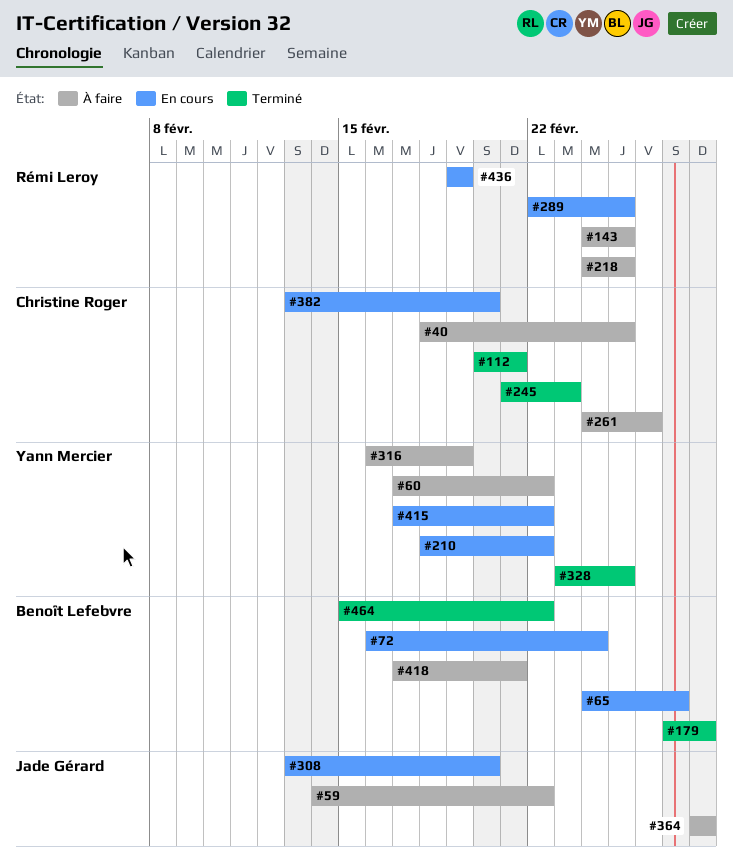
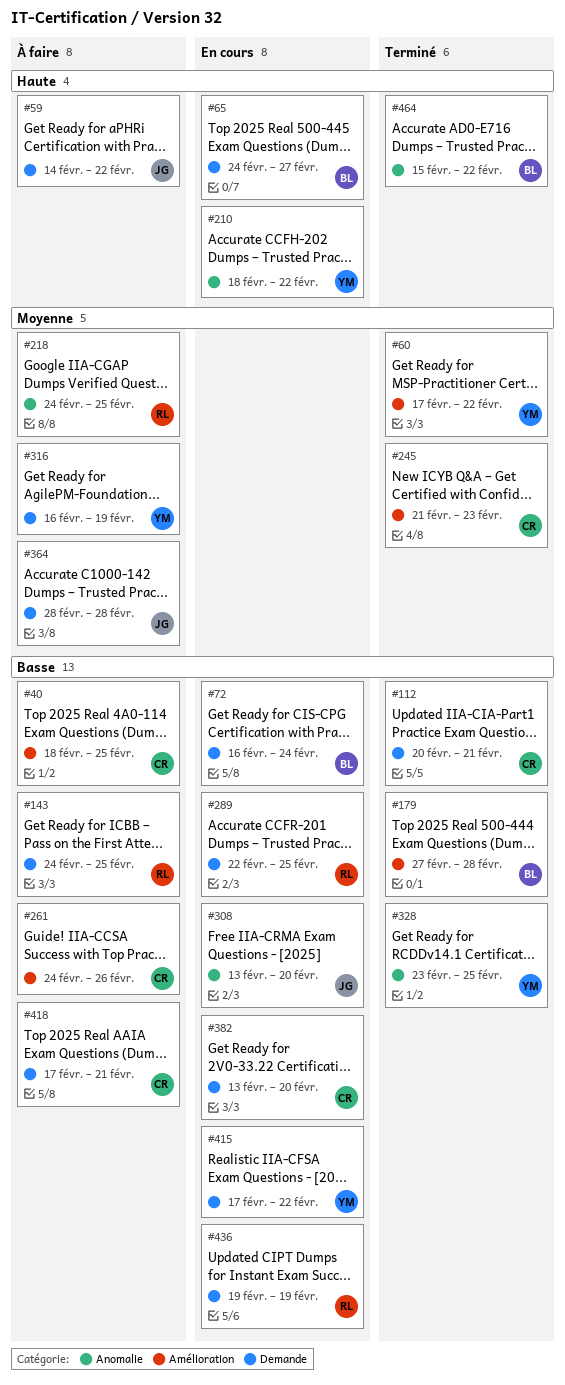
#60, status: À faire -> Terminé
#418, owner: Benoît Lefebvre -> Christine Roger

